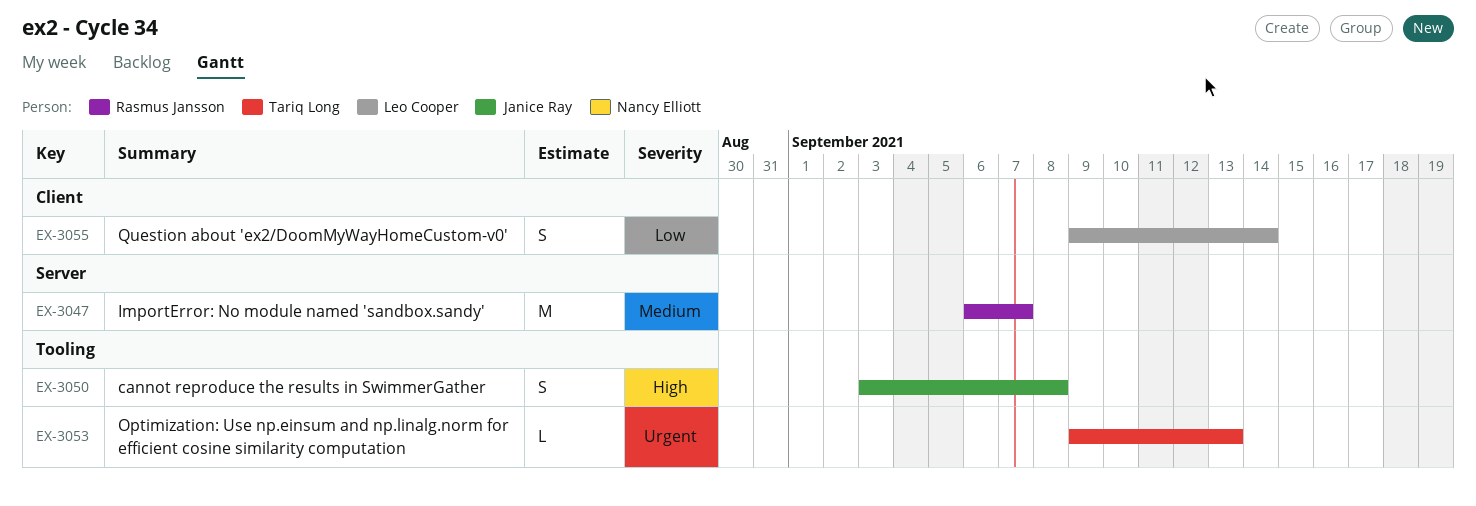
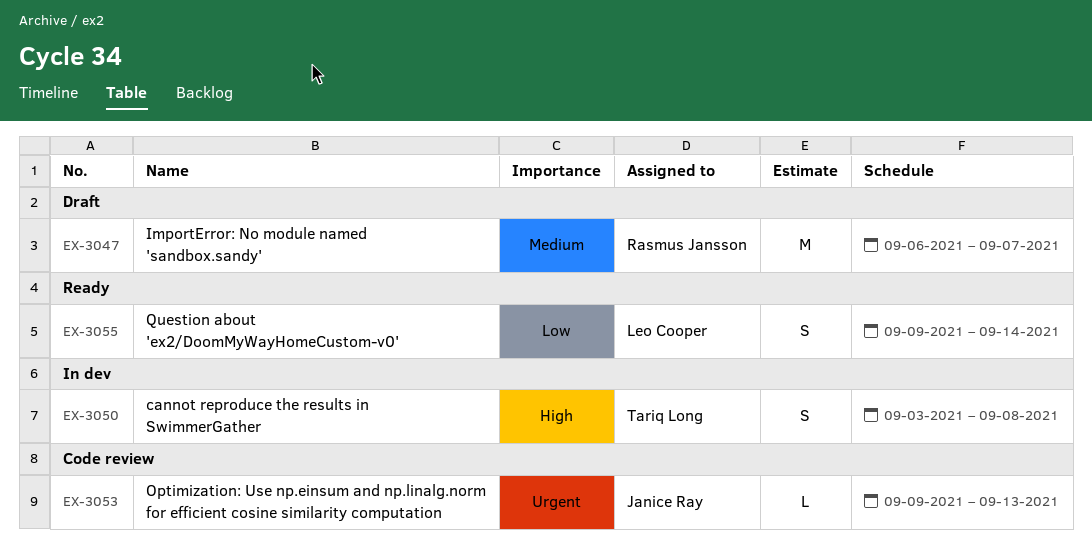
EX-3050, owner: Janice Ray -> Tariq Long
EX-3053, owner: Tariq Long -> Janice Ray

